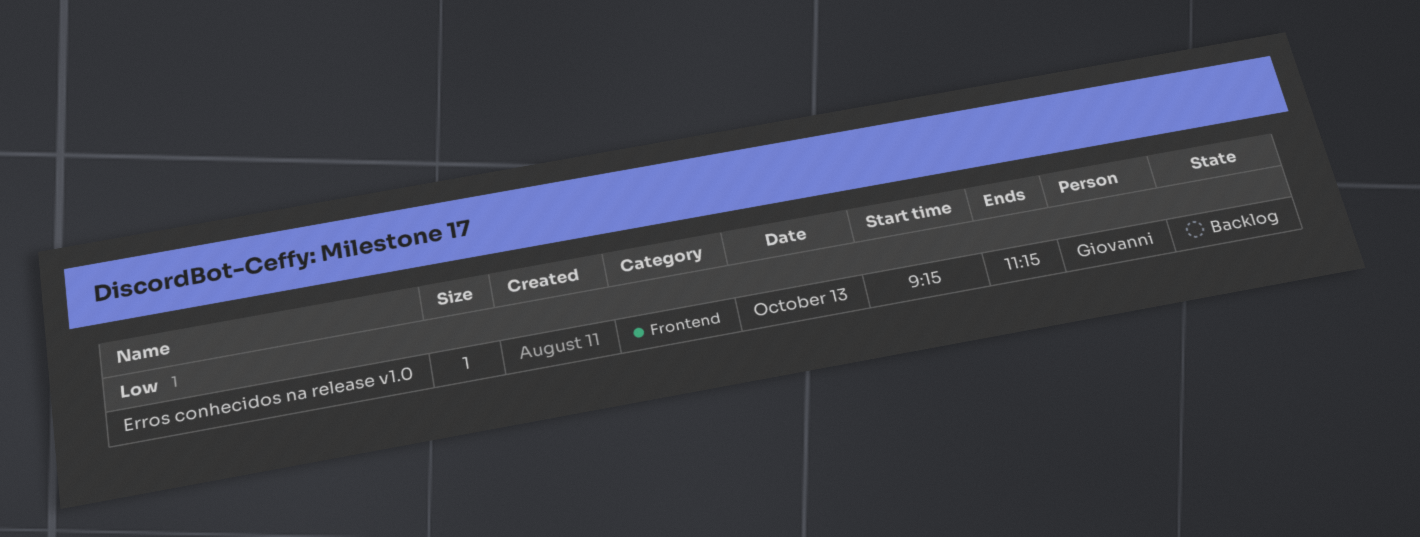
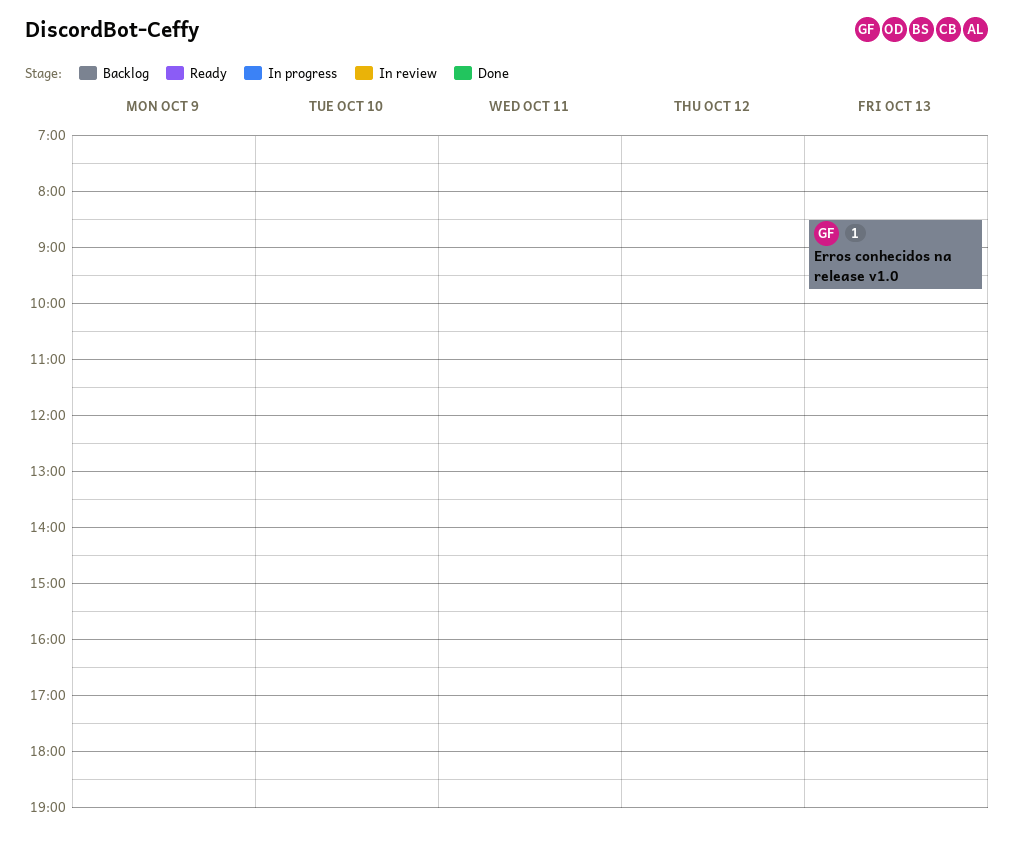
Erros conhecidos na release v1.0, begins: 09:15 -> 08:30
Erros conhecidos na release v1.0, ends: 11:15 -> 09:45

